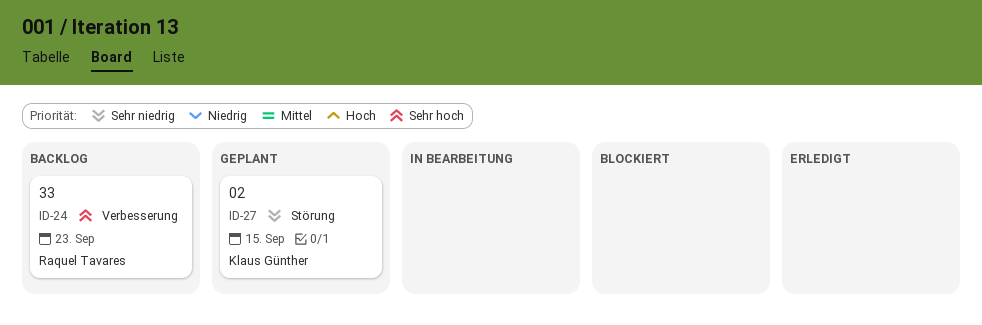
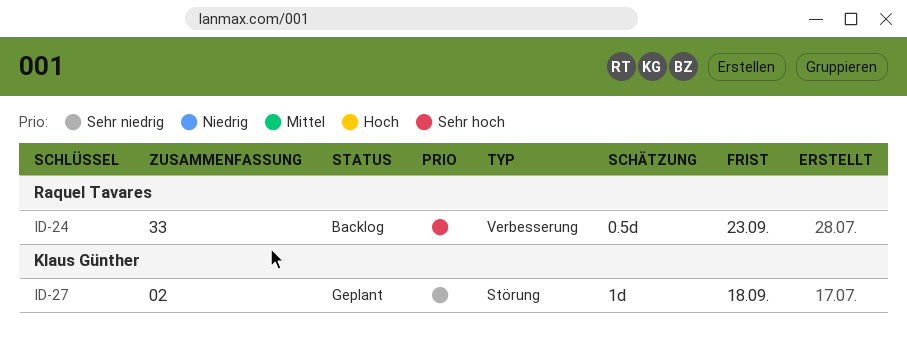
ID-27, due: Sep 15 -> Sep 18

